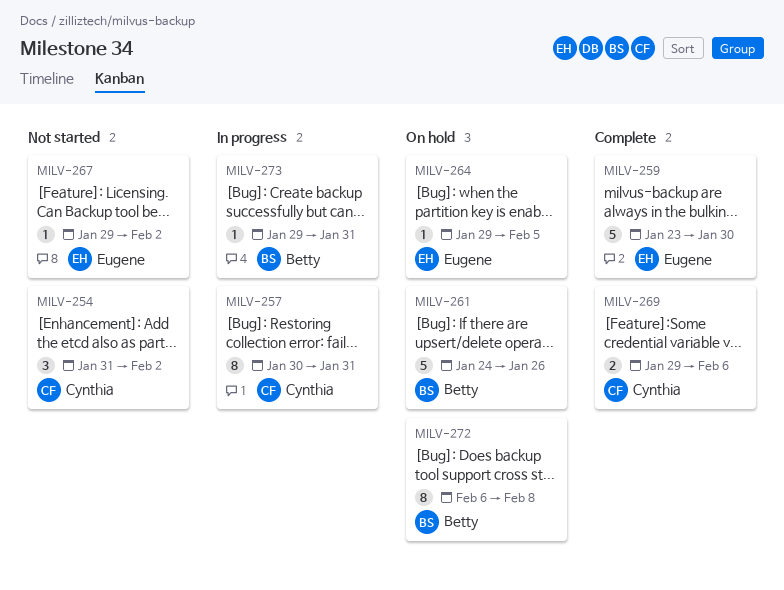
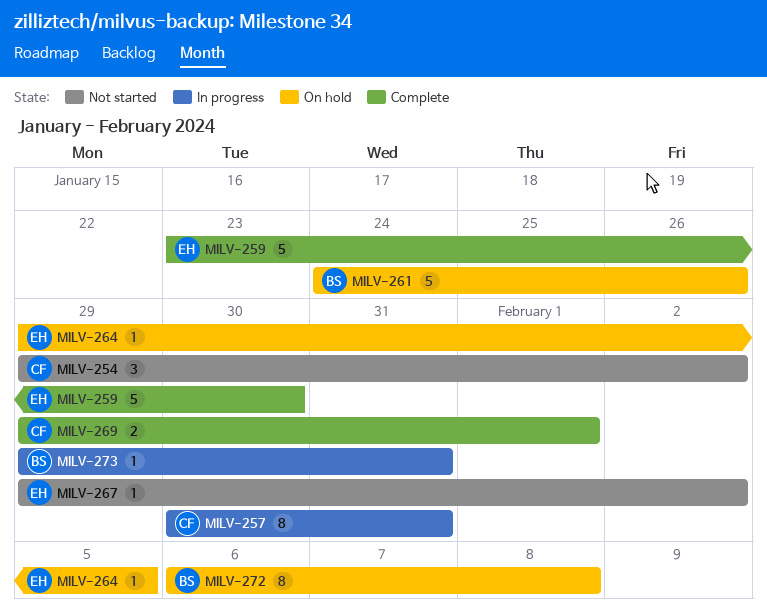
MILV-254, start: Jan 31 -> Jan 29
MILV-269, due: Feb 6 -> Feb 1

